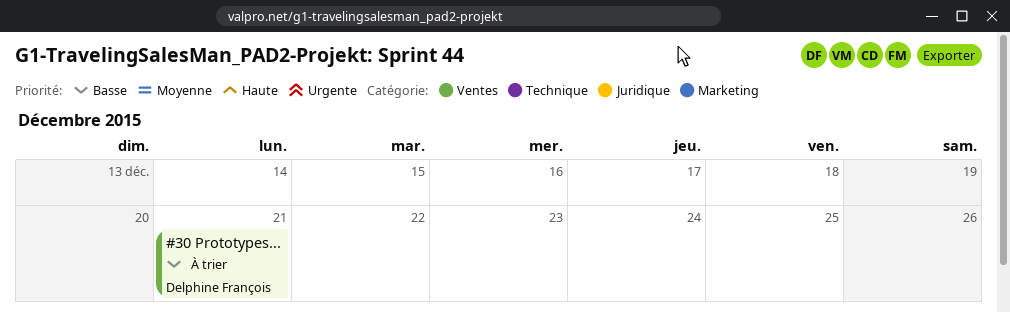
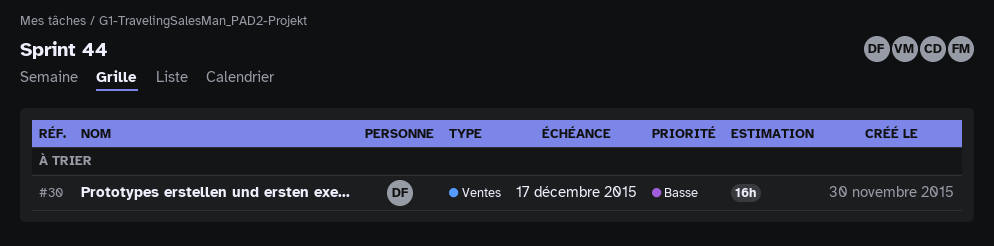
#30, due: Dec 21 -> Dec 17

